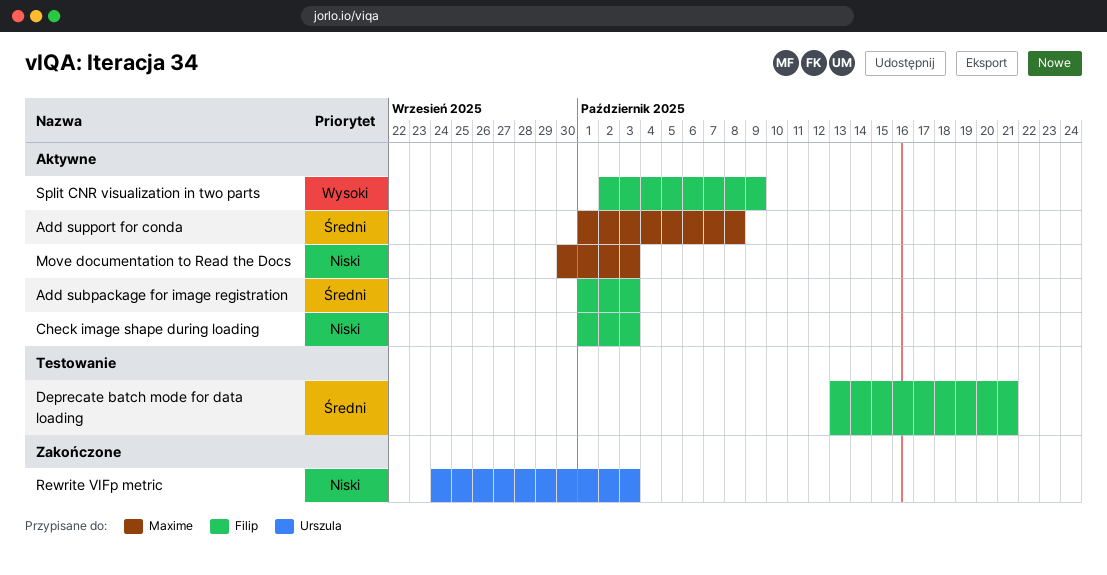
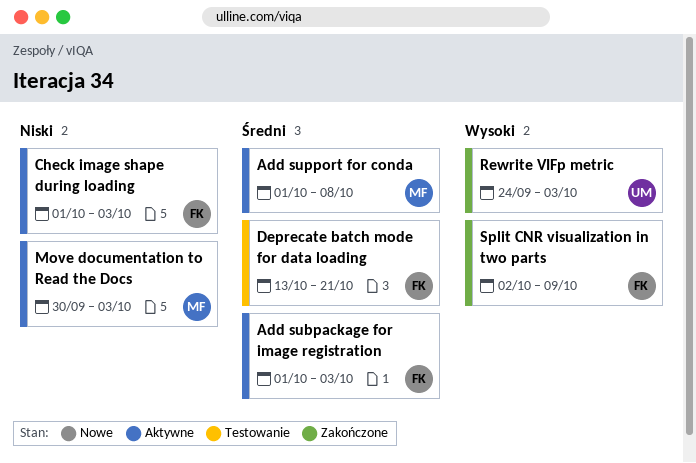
Rewrite VIFp metric, priority: Niski -> Wysoki
Split CNR visualization in two parts, status: Aktywne -> Zakończone

